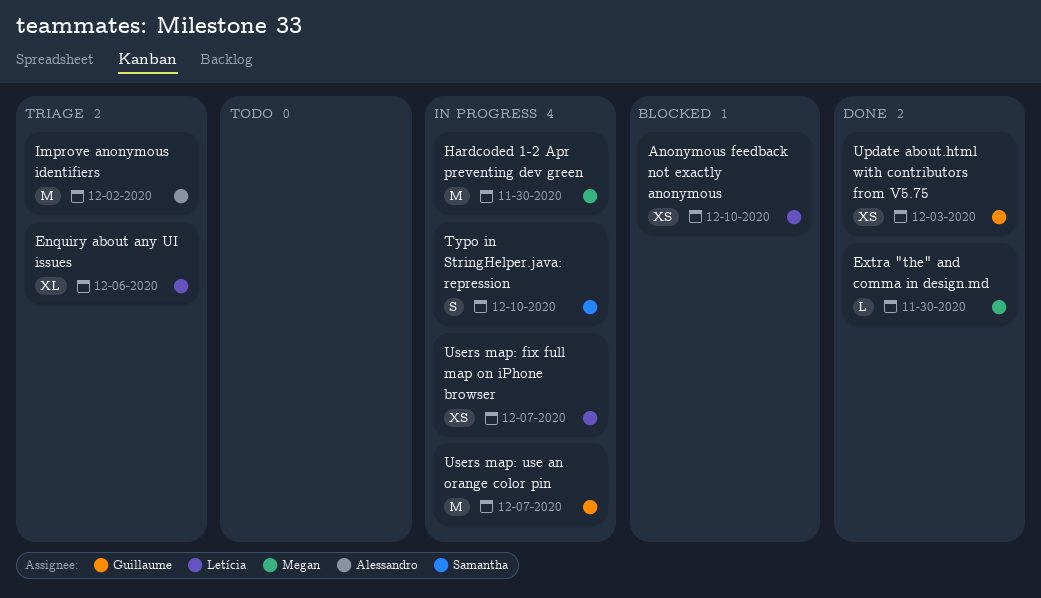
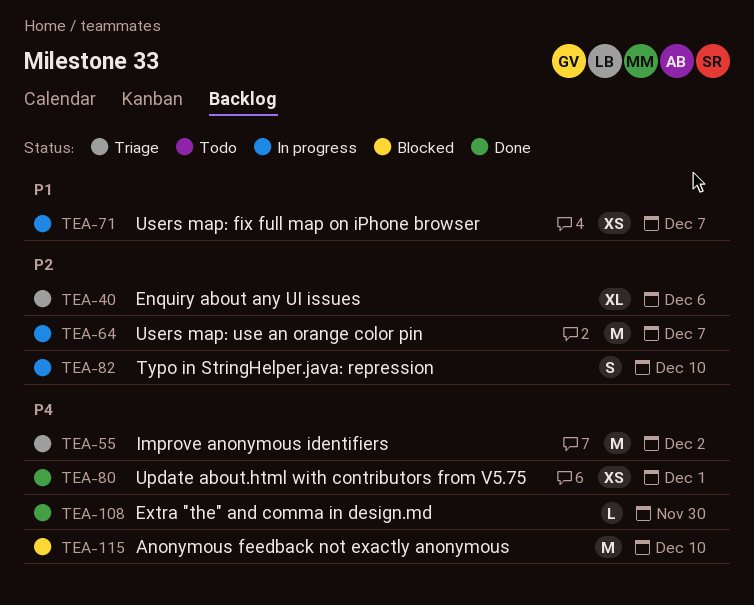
Anonymous feedback not exactly anonymous, estimate: XS -> M
Hardcoded 1-2 Apr preventing dev green: present -> none
Update about.html with contributors from V5.75, due: Dec 3 -> Dec 1

